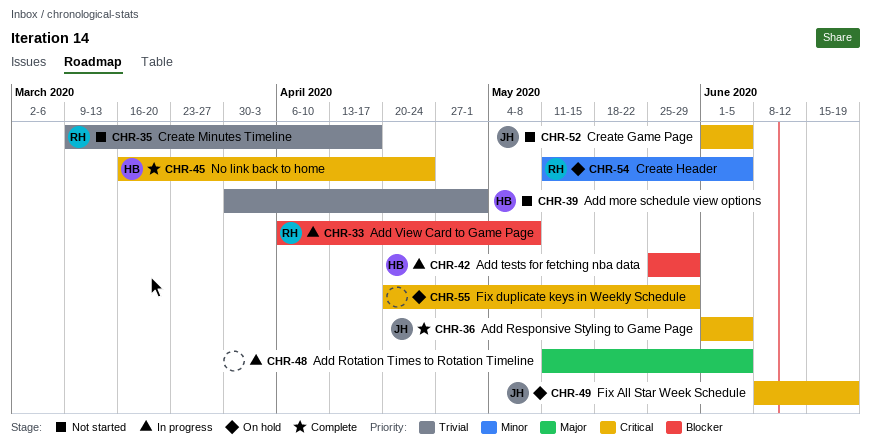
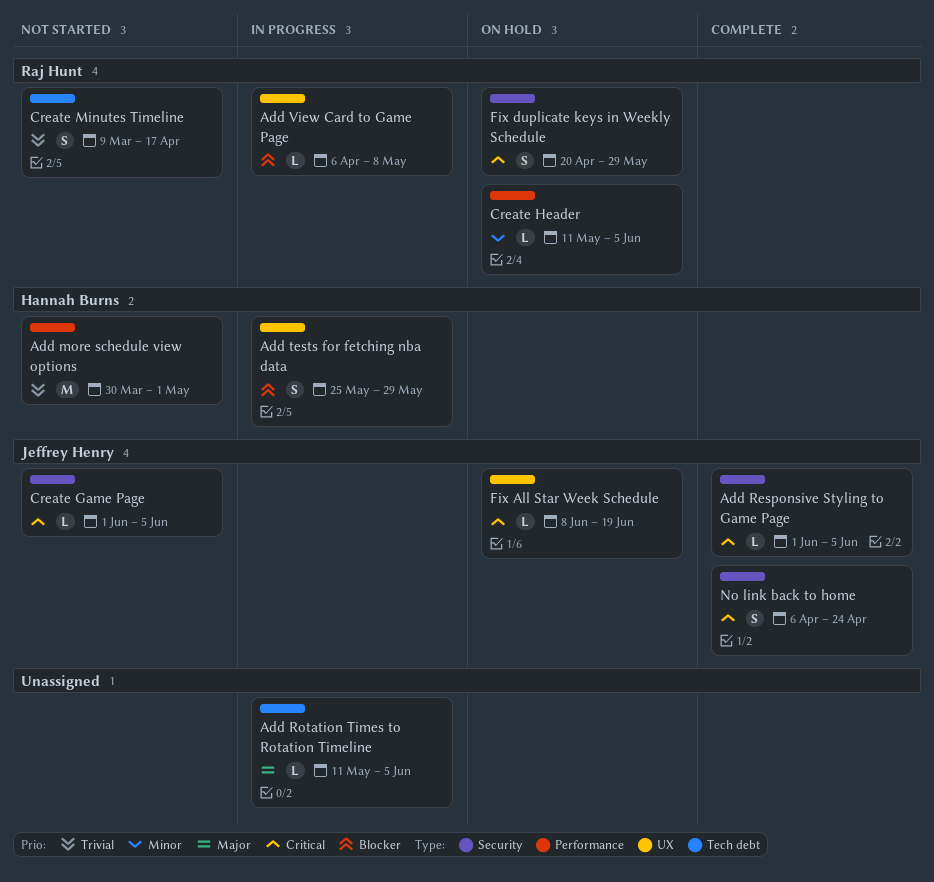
Fix duplicate keys in Weekly Schedule, owner: none -> Raj Hunt
No link back to home, owner: Hannah Burns -> Jeffrey Henry
No link back to home, start: Mar 16 -> Apr 6

